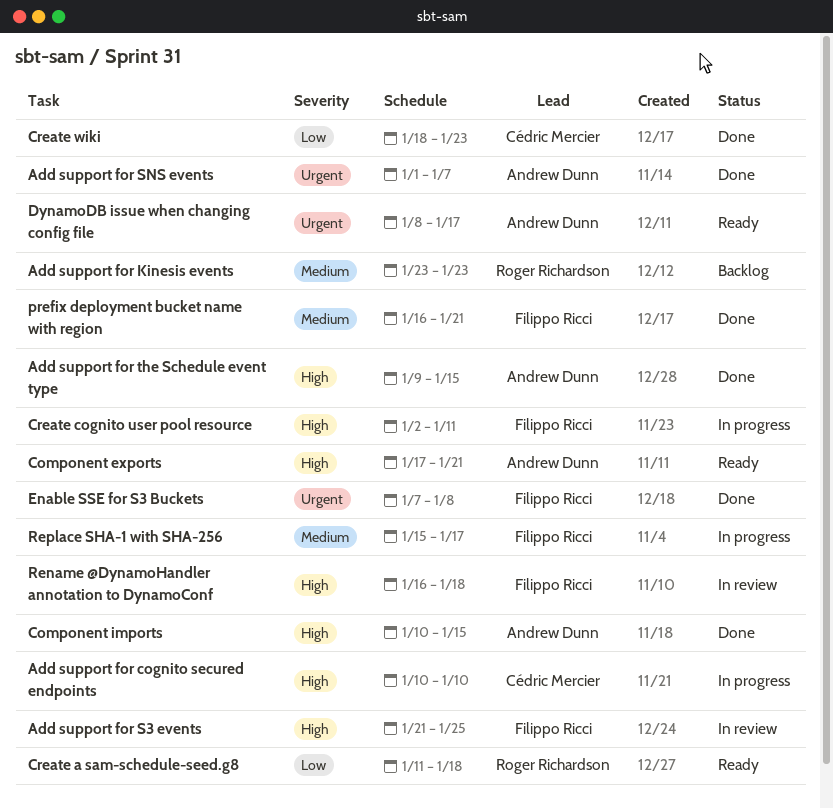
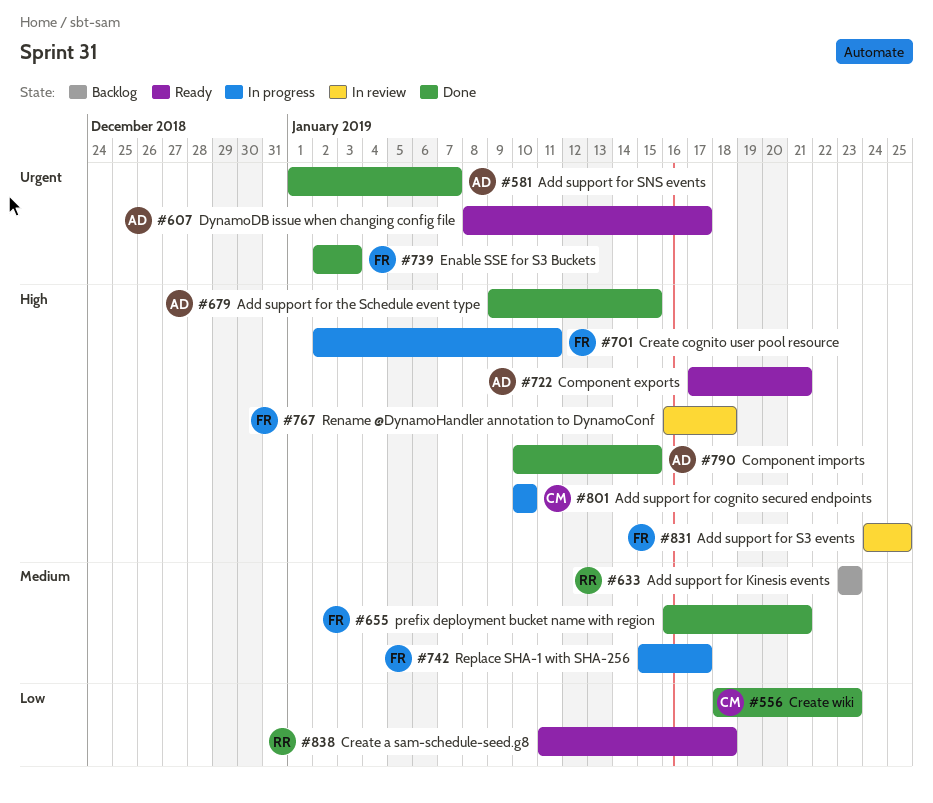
Add support for S3 events, start: Jan 21 -> Jan 24
Enable SSE for S3 Buckets, start: Jan 7 -> Jan 2
Enable SSE for S3 Buckets, due: Jan 8 -> Jan 3

